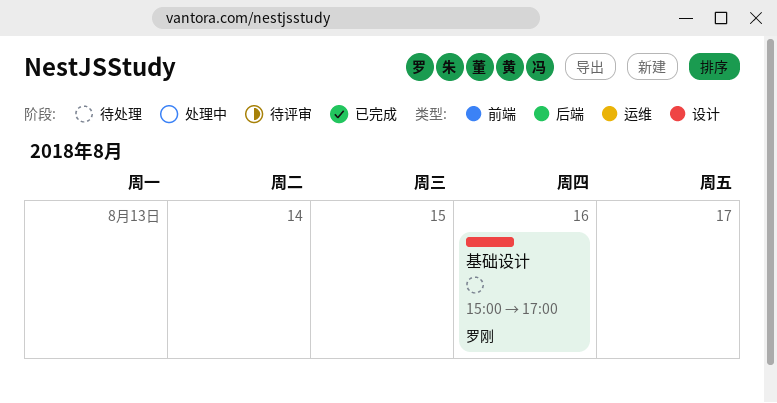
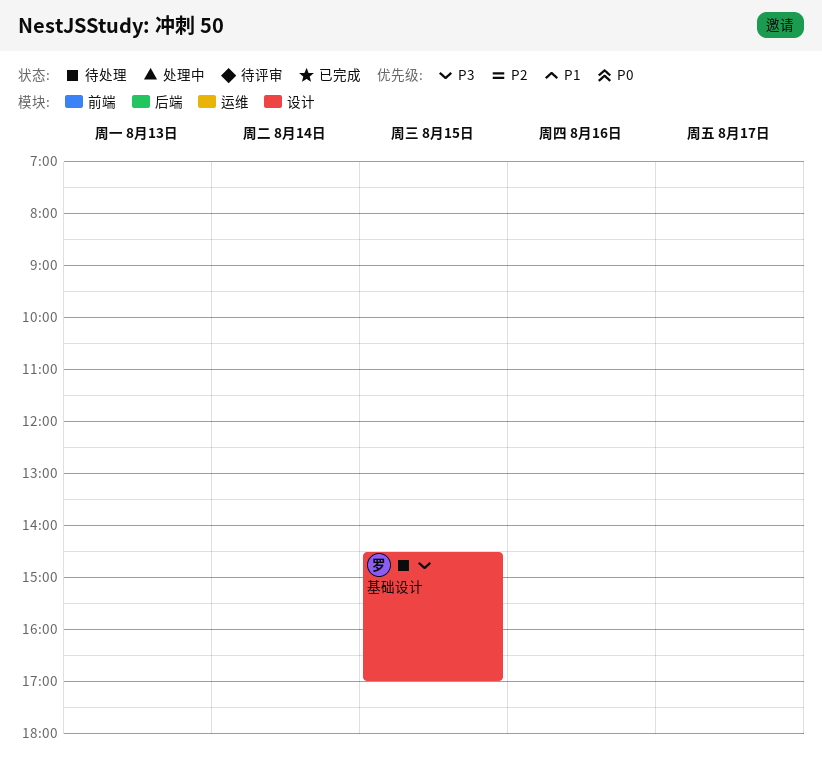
基础设计, day: Aug 16 -> Aug 15
基础设计, begins: 15:00 -> 14:30

